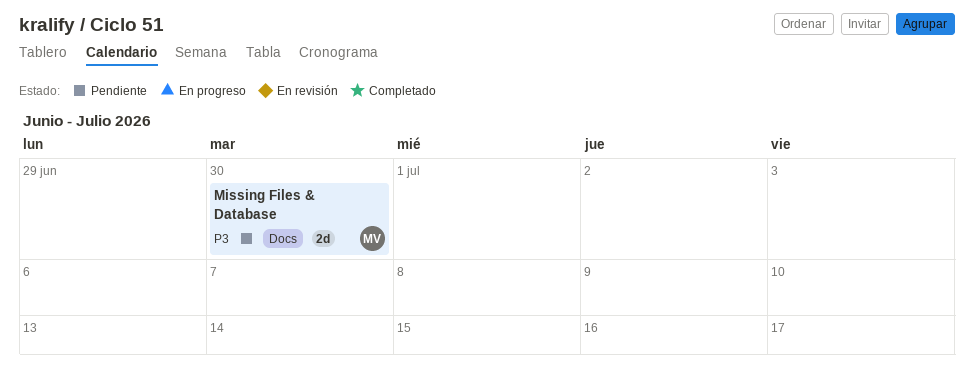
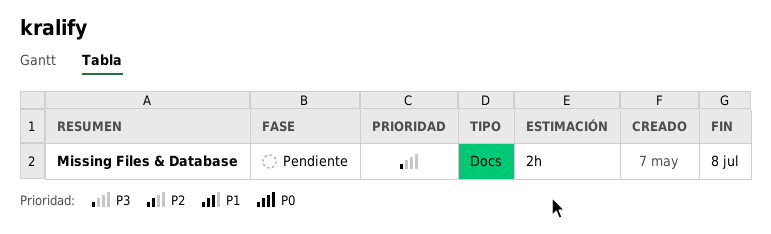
Missing Files & Database, estimate: 2d -> 2h
Missing Files & Database, due: Jun 30 -> Jul 8

